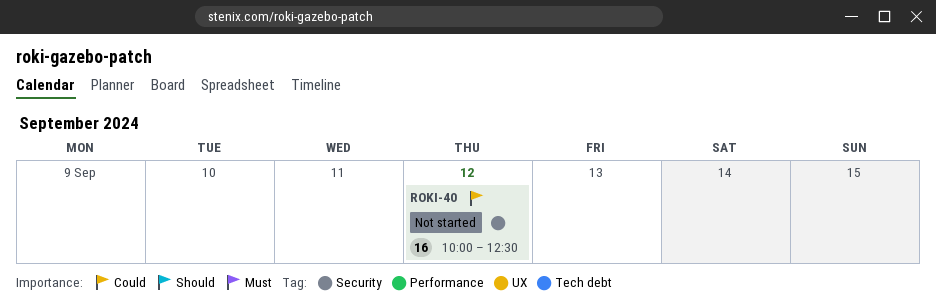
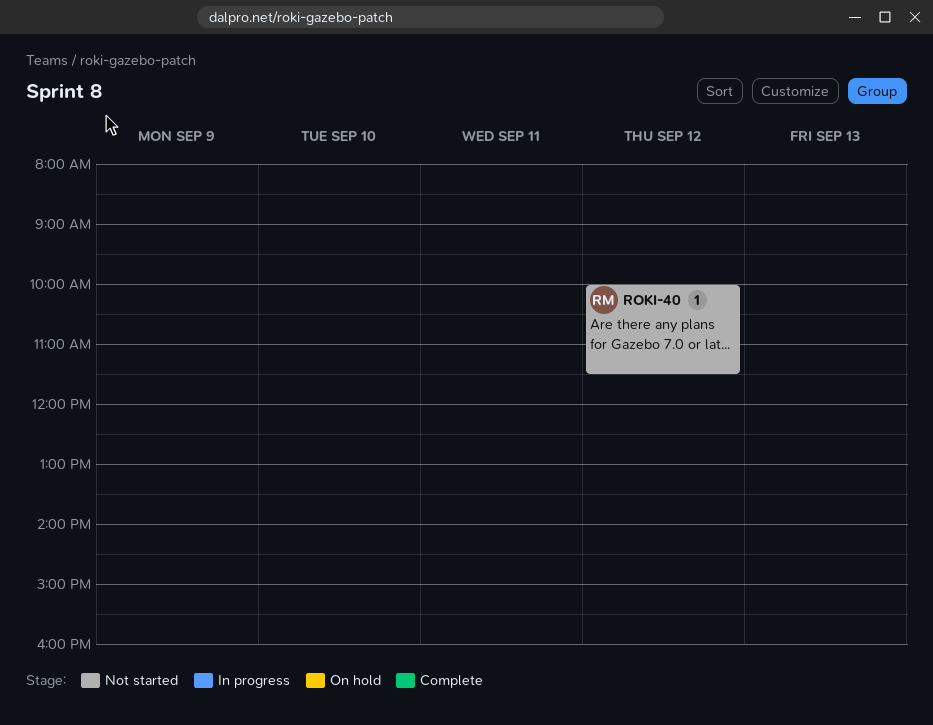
ROKI-40, estimate: 16 -> 1
ROKI-40, ends: 12:30 -> 11:30

